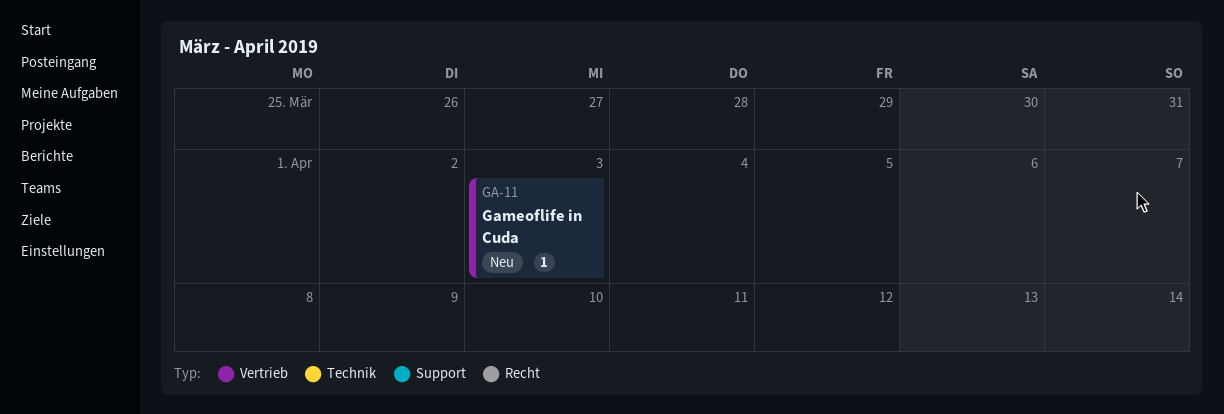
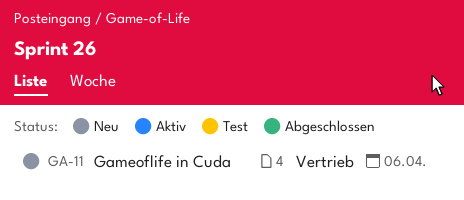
GA-11, due: Apr 3 -> Apr 6

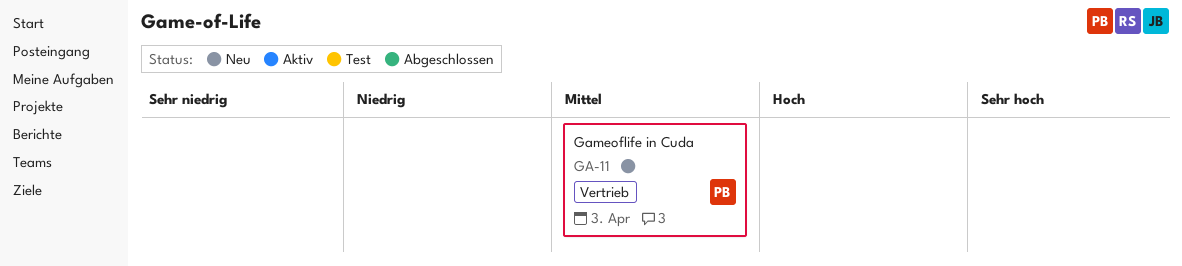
GA-11, due: Apr 6 -> Apr 3

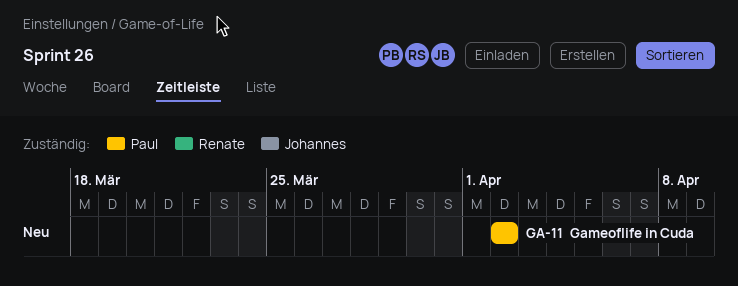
GA-11, due: Apr 3 -> Apr 2

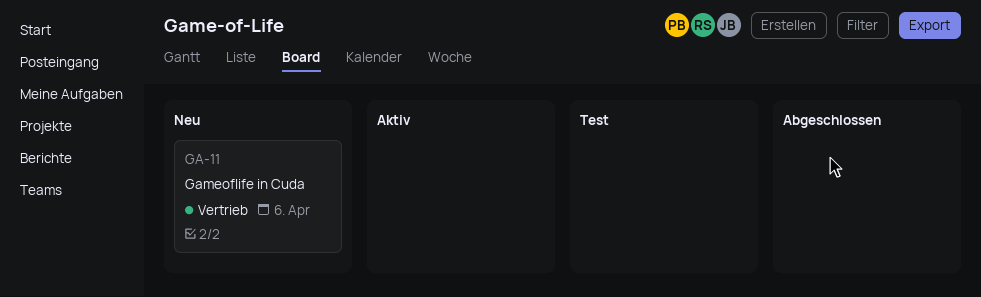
GA-11, due: Apr 2 -> Apr 6

